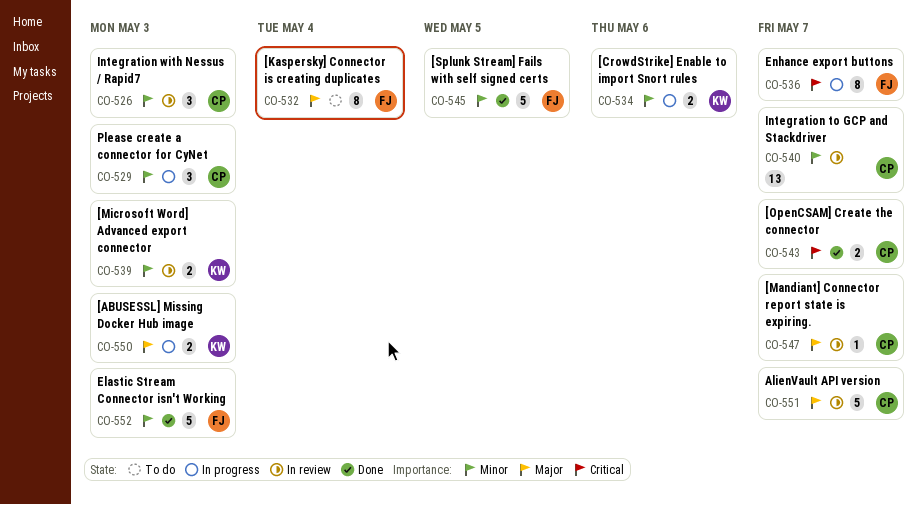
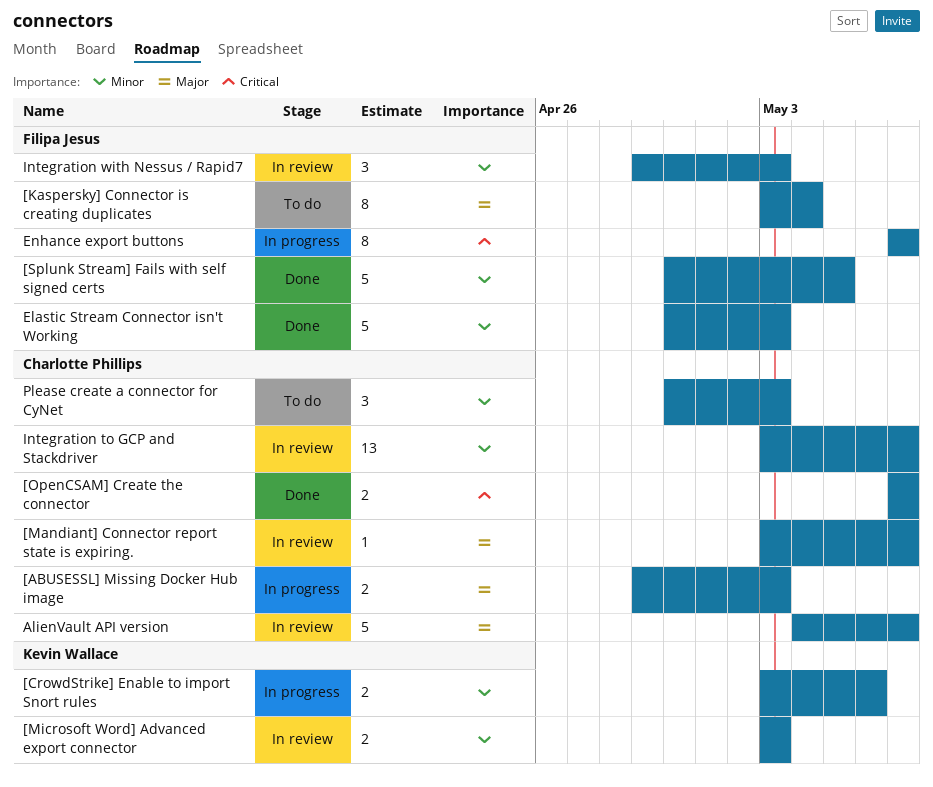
[ABUSESSL] Missing Docker Hub image, owner: Kevin Wallace -> Charlotte Phillips
Integration with Nessus / Rapid7, owner: Charlotte Phillips -> Filipa Jesus
Please create a connector for CyNet, status: In progress -> To do

